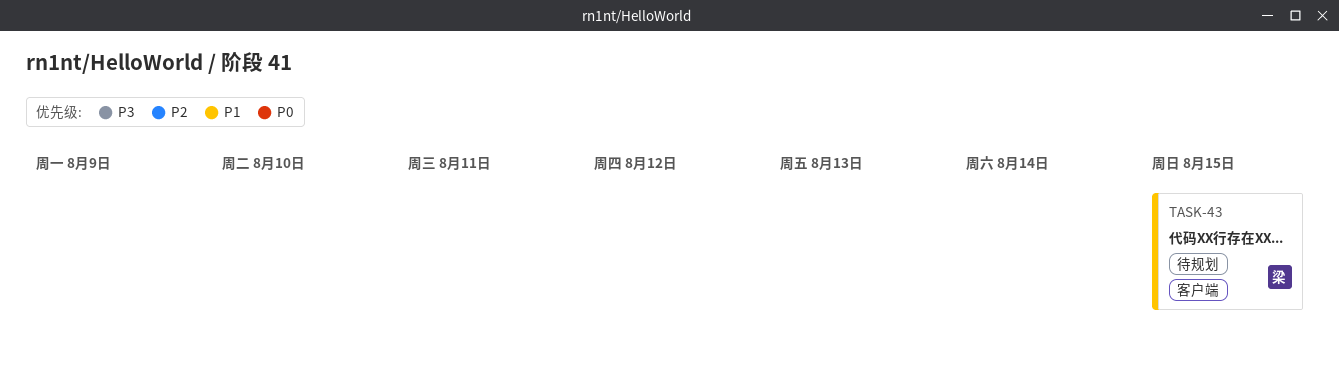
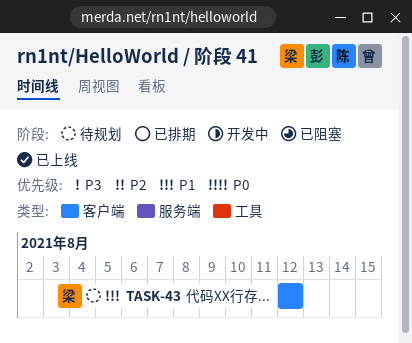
TASK-43, due: Aug 15 -> Aug 12

